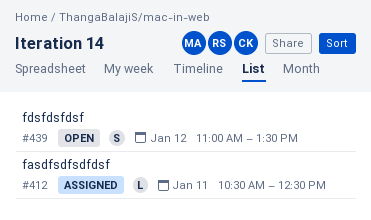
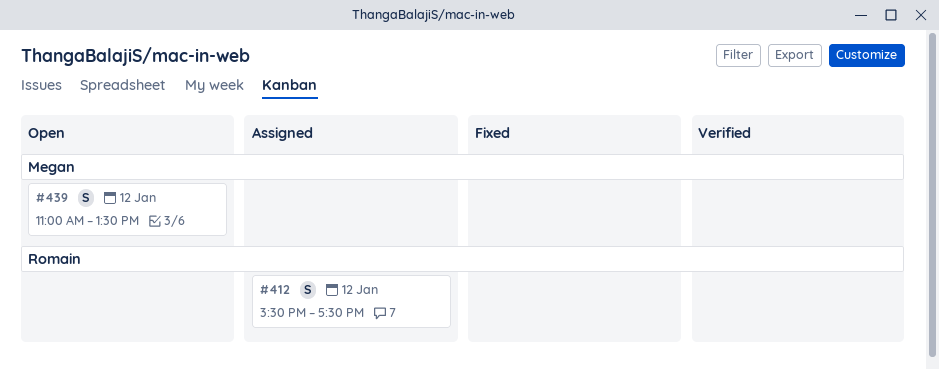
#412, estimate: L -> S
#412, day: Jan 11 -> Jan 12
#412, begins: 10:30 -> 15:30
#412, ends: 12:30 -> 17:30

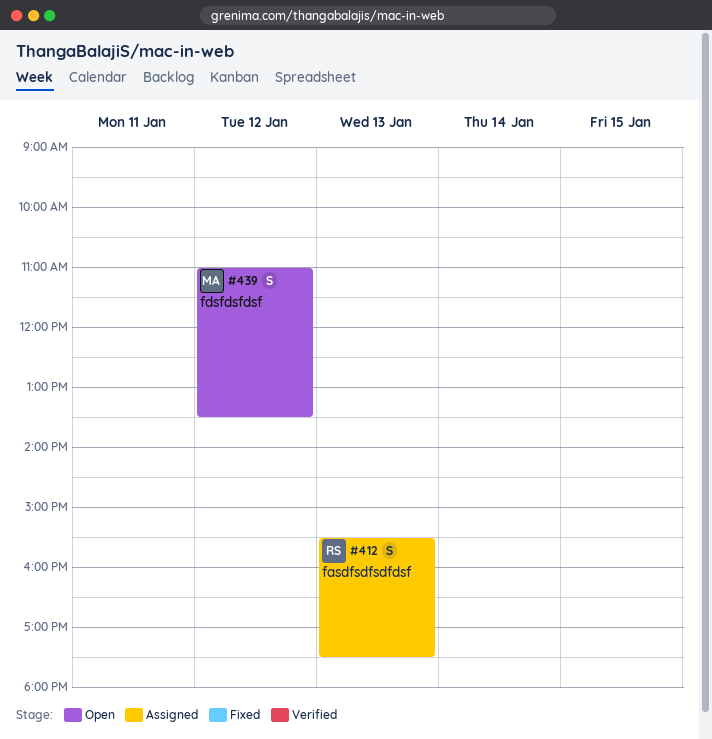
#412, day: Jan 12 -> Jan 13

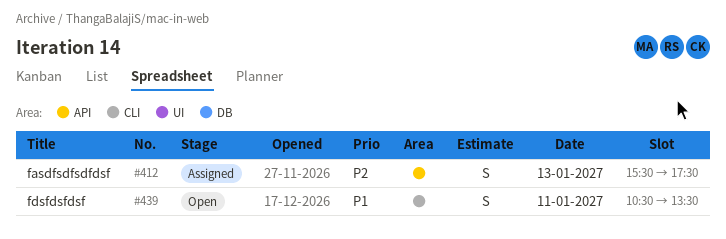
#439, day: Jan 12 -> Jan 11
#439, begins: 11:00 -> 10:30

